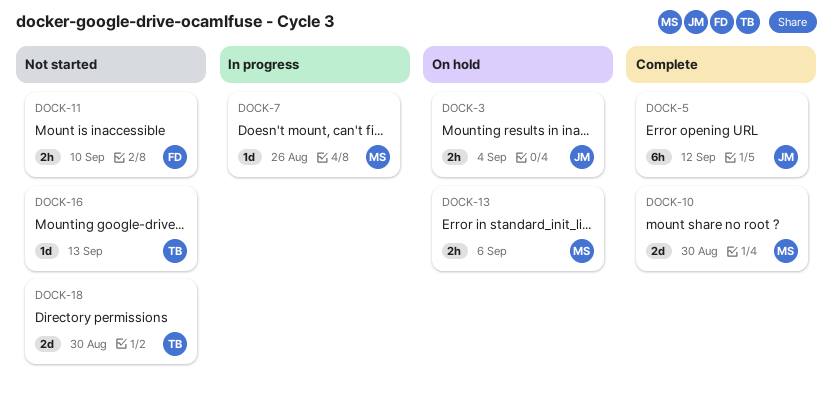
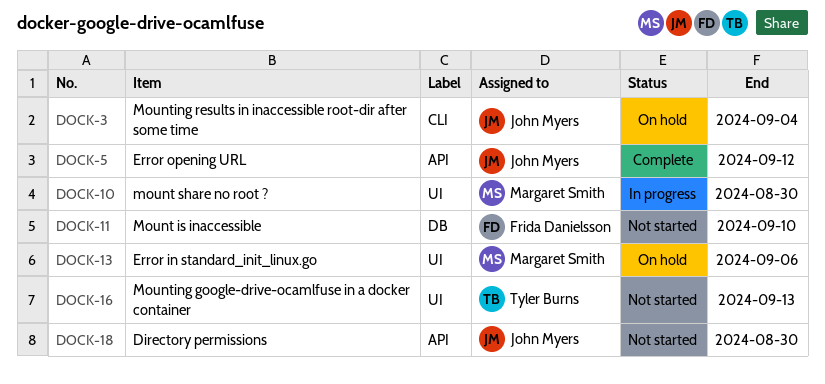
DOCK-7: present -> none
DOCK-10, status: Complete -> In progress
DOCK-18, owner: Tyler Burns -> John Myers

